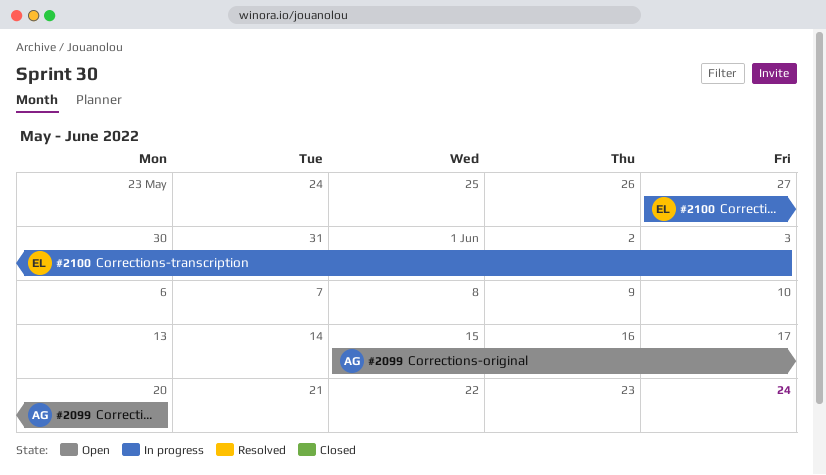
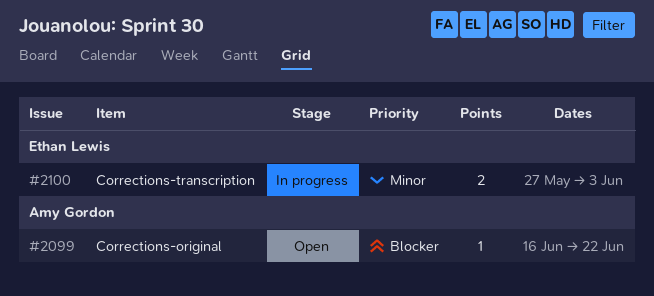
#2099, start: Jun 15 -> Jun 16
#2099, due: Jun 20 -> Jun 22

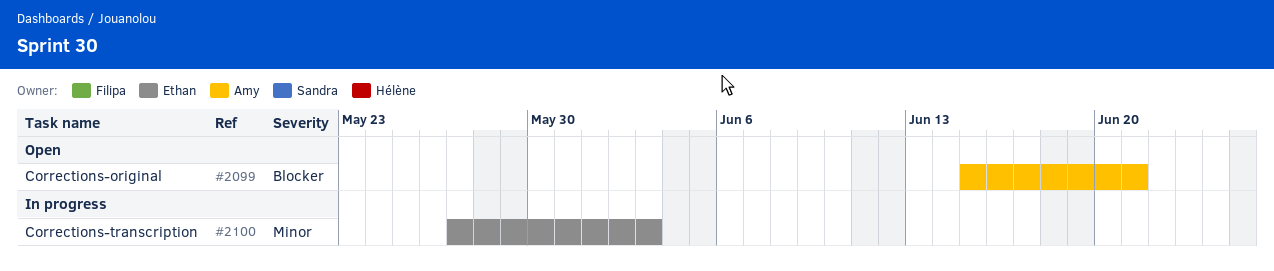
#2099, start: Jun 16 -> Jun 15
#2099, due: Jun 22 -> Jun 21

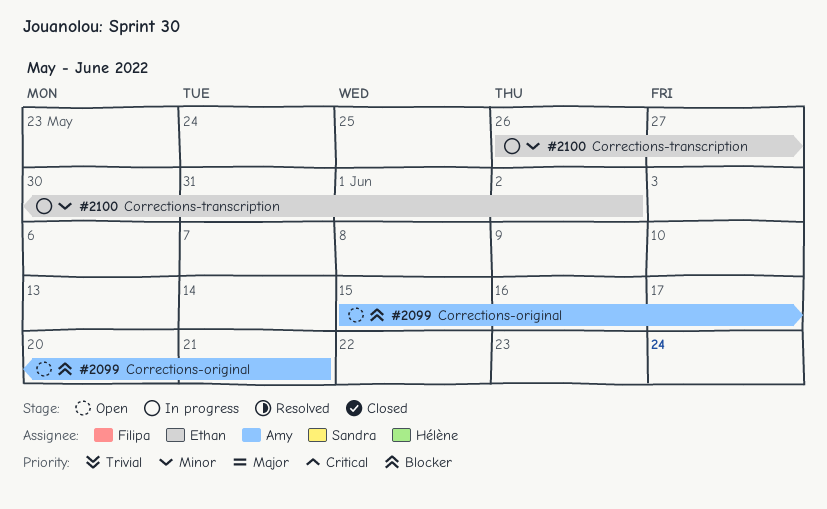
#2100, start: May 27 -> May 26
#2100, due: Jun 3 -> Jun 2

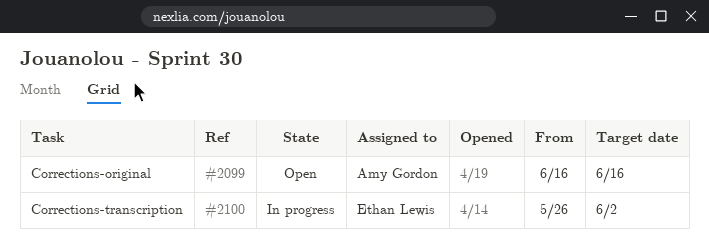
#2099, start: Jun 15 -> Jun 16
#2099, due: Jun 21 -> Jun 16

